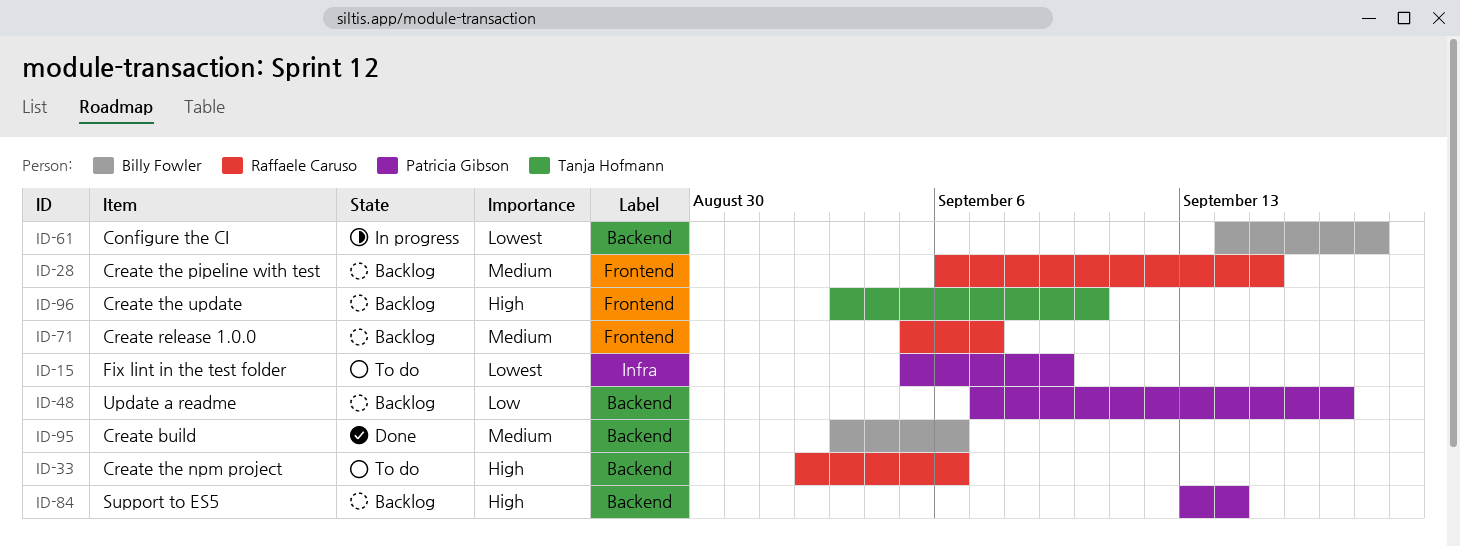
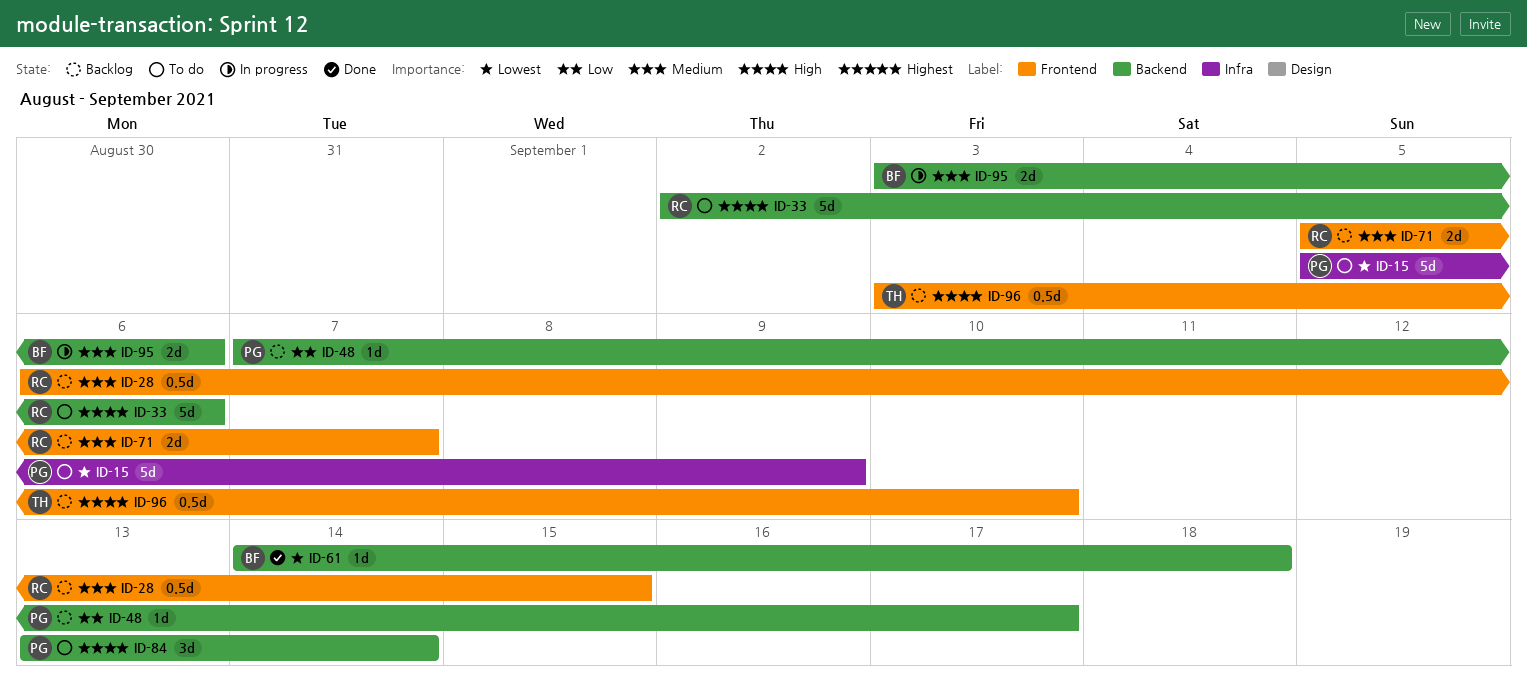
ID-61, status: In progress -> Done
ID-84, status: Backlog -> To do
ID-95, status: Done -> In progress

